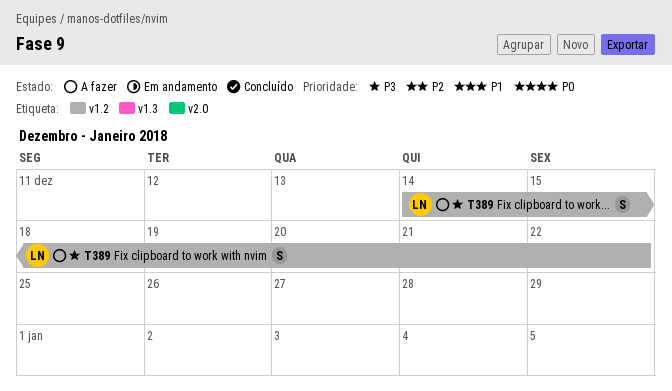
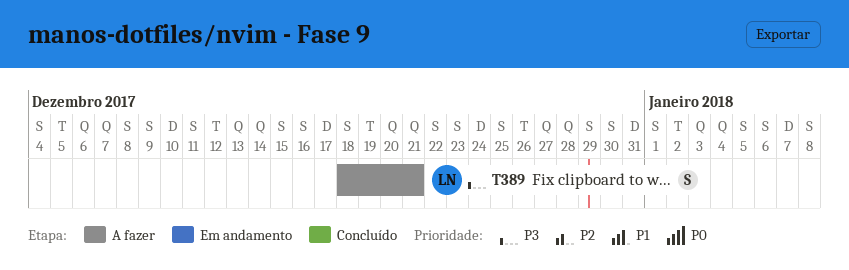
T389, start: Dec 14 -> Dec 18
T389, due: Dec 22 -> Dec 21

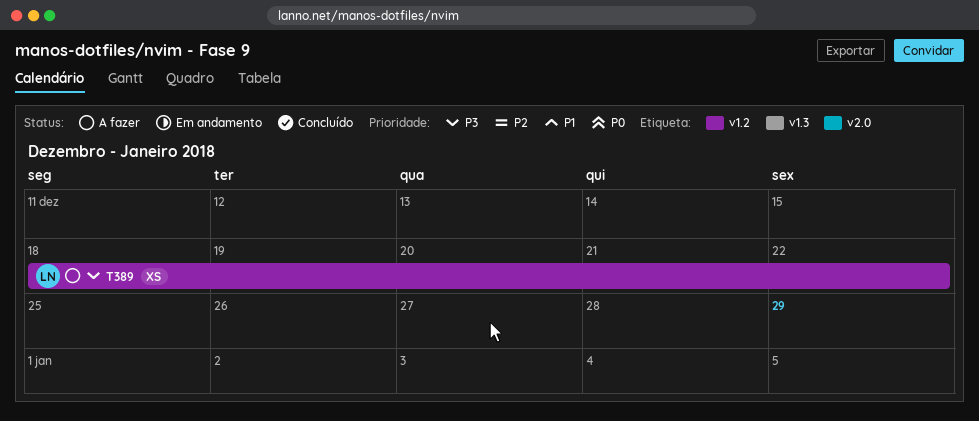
T389, estimate: S -> XS
T389, due: Dec 21 -> Dec 22

